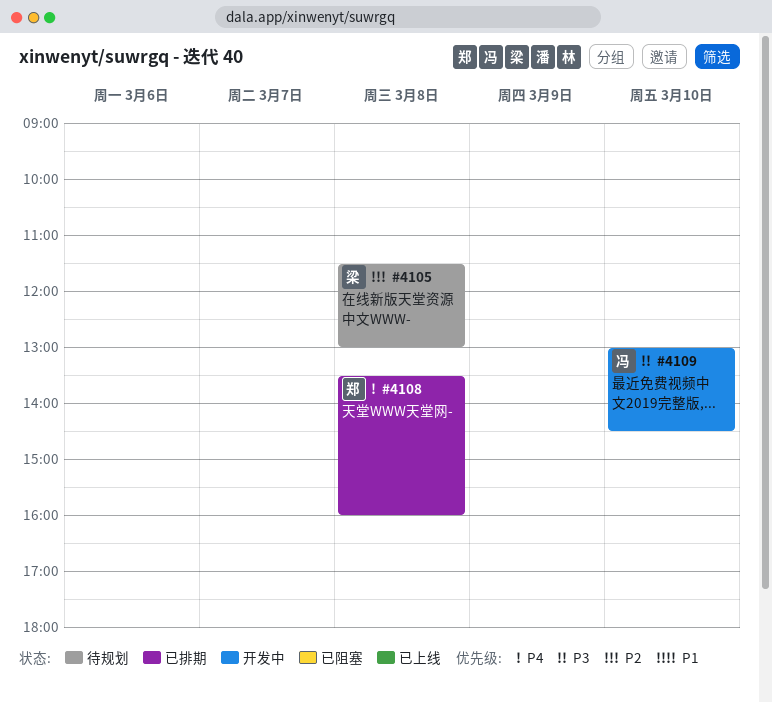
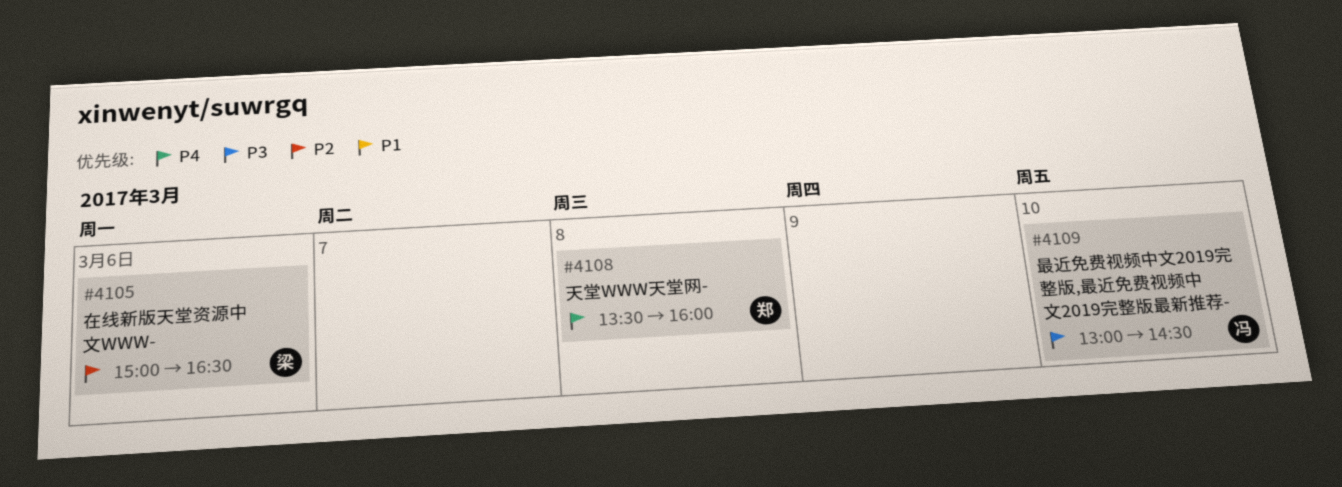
#4105, day: Mar 8 -> Mar 6
#4105, begins: 11:30 -> 15:00
#4105, ends: 13:00 -> 16:30

